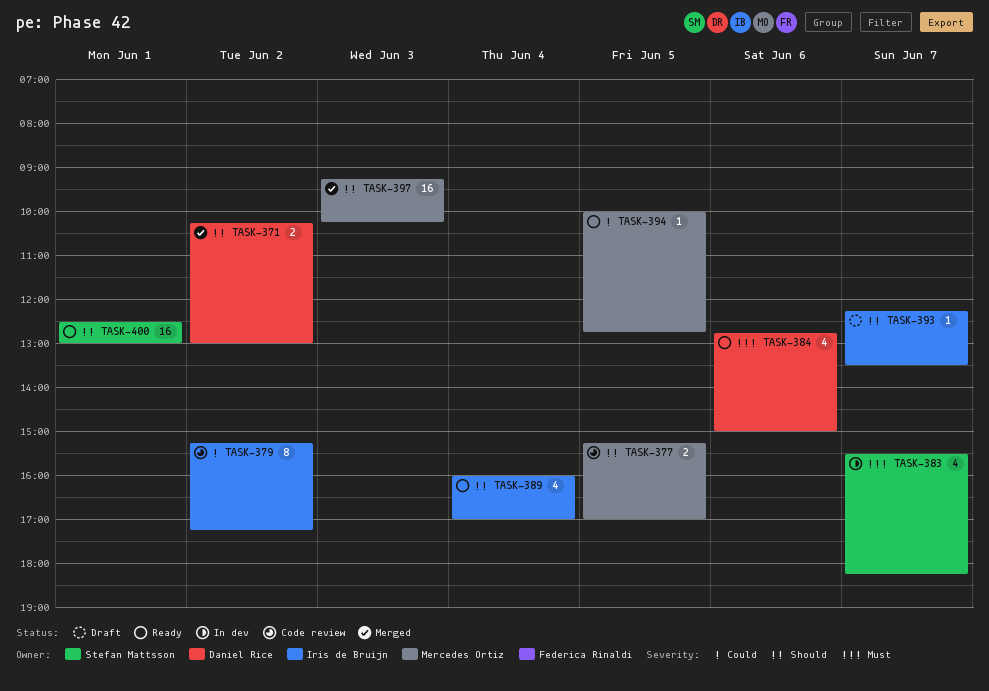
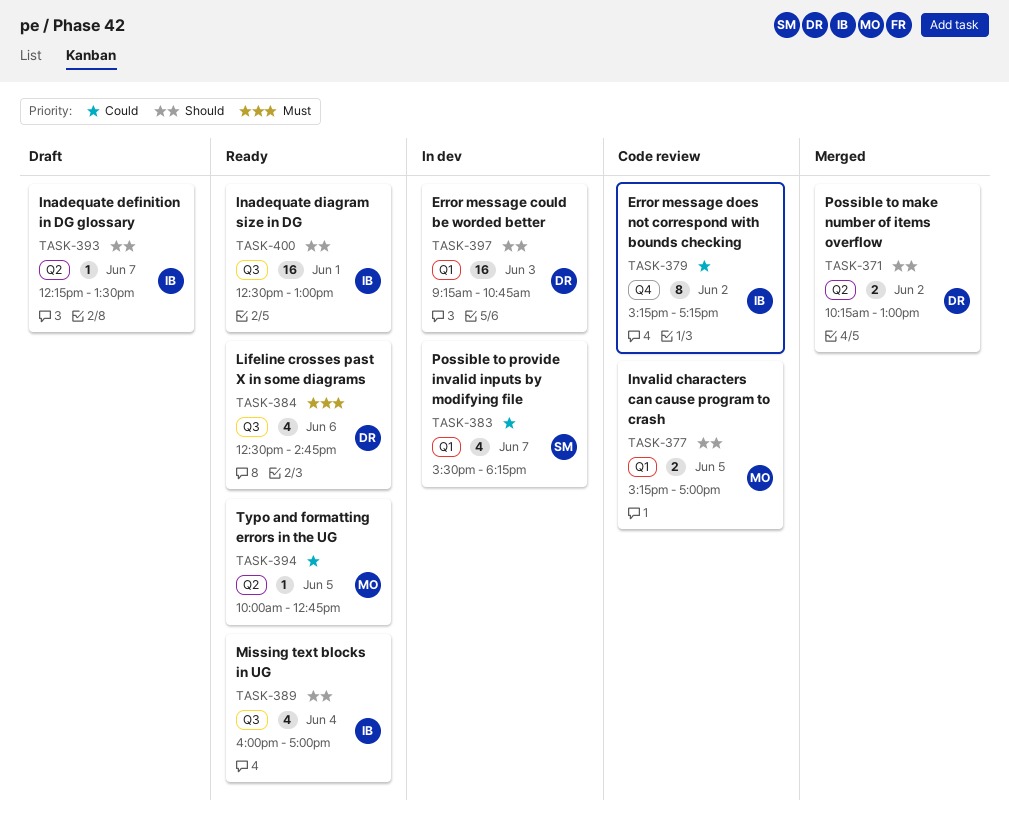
TASK-383, priority: Must -> Could
TASK-384, begins: 12:45 -> 12:30
TASK-384, ends: 15:00 -> 14:45
TASK-397, status: Merged -> In dev
TASK-397, owner: Mercedes Ortiz -> Daniel Rice
TASK-397, ends: 10:15 -> 10:45
TASK-400, owner: Stefan Mattsson -> Iris de Bruijn

